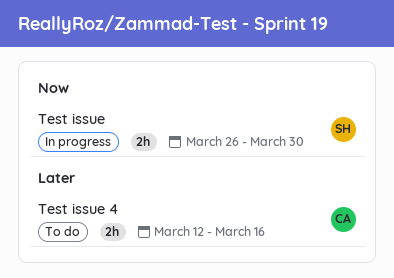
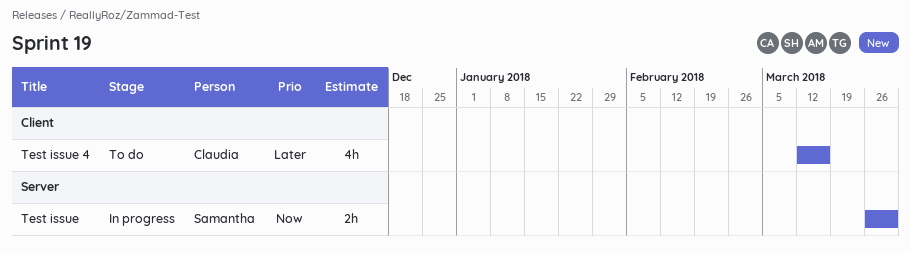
Test issue 4, estimate: 2h -> 4h

